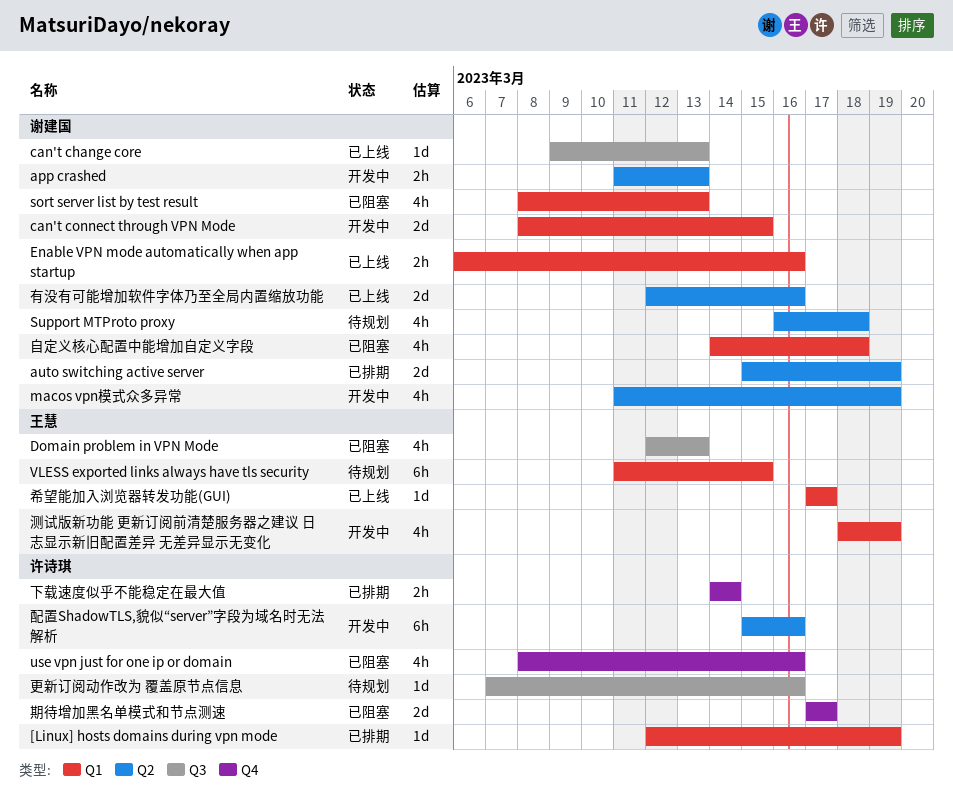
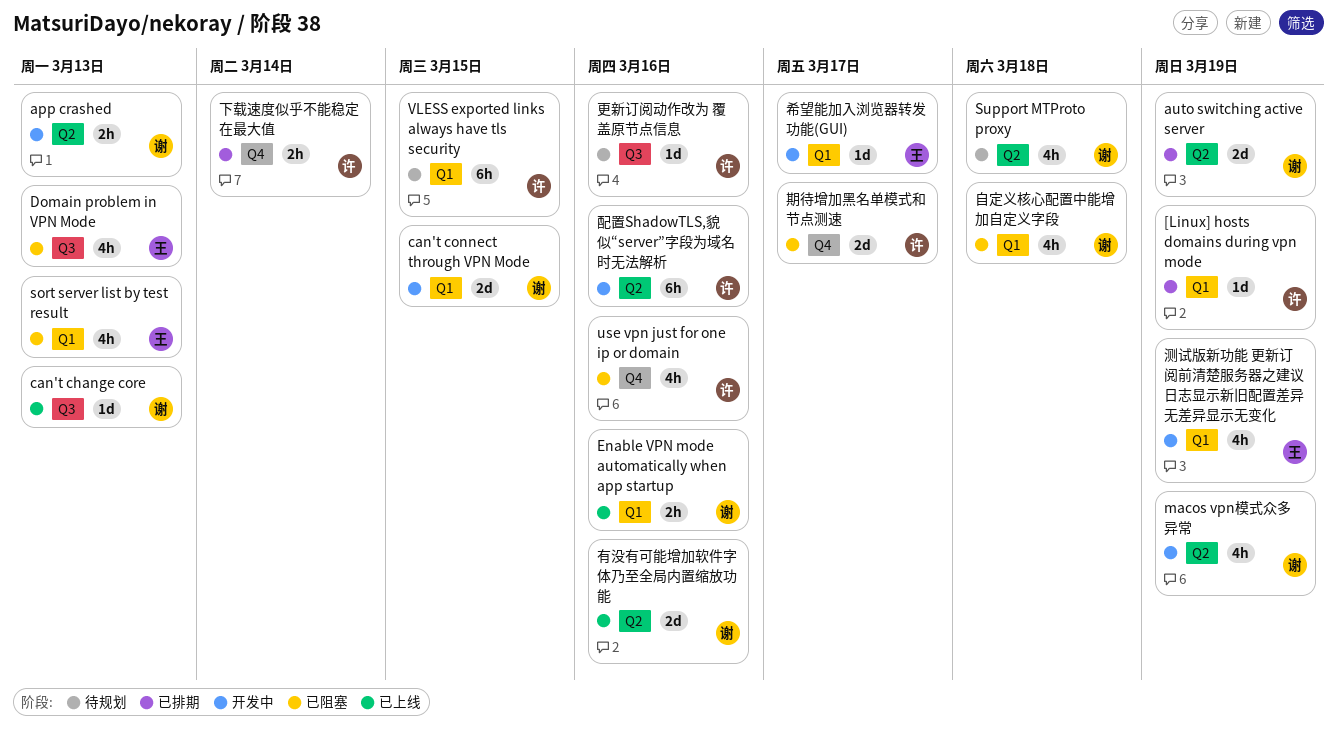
sort server list by test result, owner: 谢建国 -> 王慧
VLESS exported links always have tls security, owner: 王慧 -> 许诗琪
希望能加入浏览器转发功能(GUI), status: 已上线 -> 开发中

